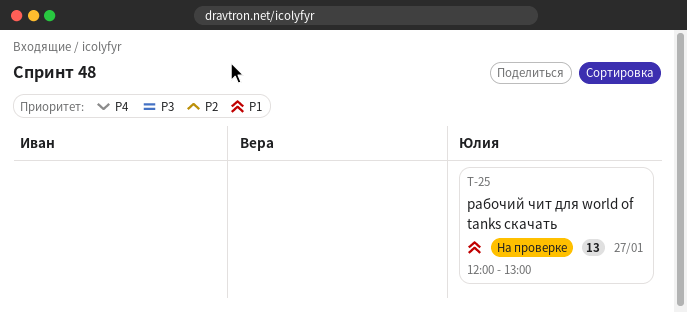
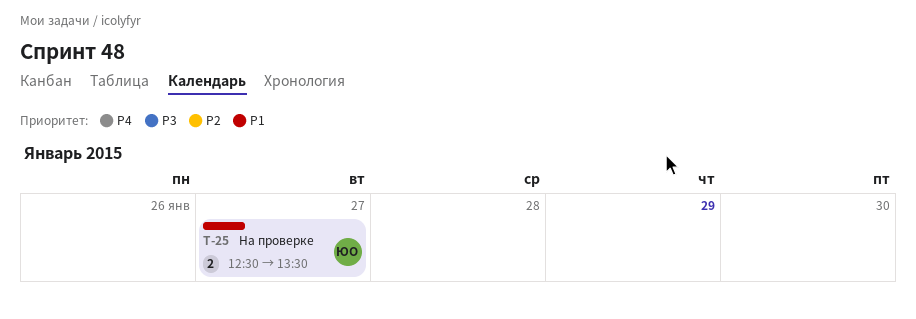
T-25, estimate: 13 -> 2
T-25, begins: 12:00 -> 12:30
T-25, ends: 13:00 -> 13:30

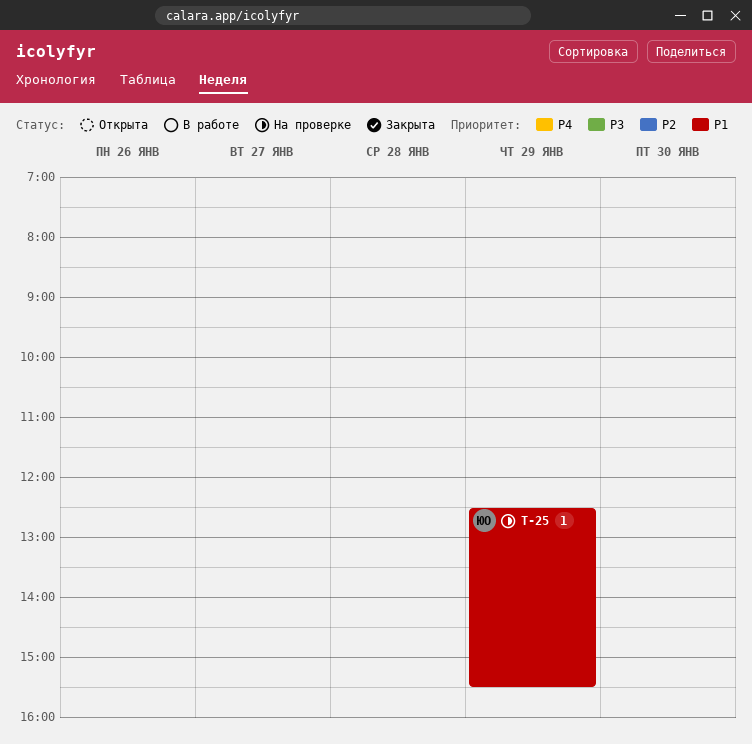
T-25, estimate: 2 -> 1
T-25, day: Jan 27 -> Jan 29
T-25, ends: 13:30 -> 15:30

